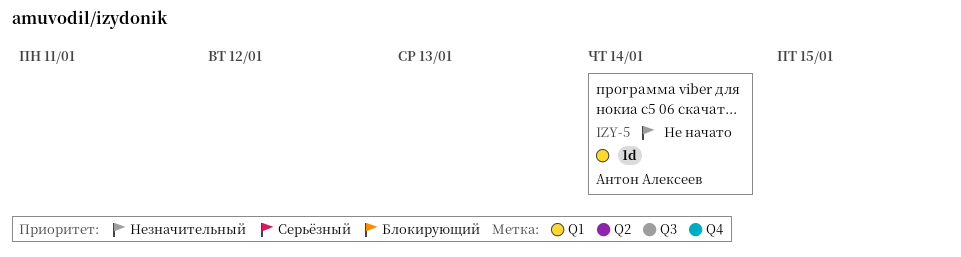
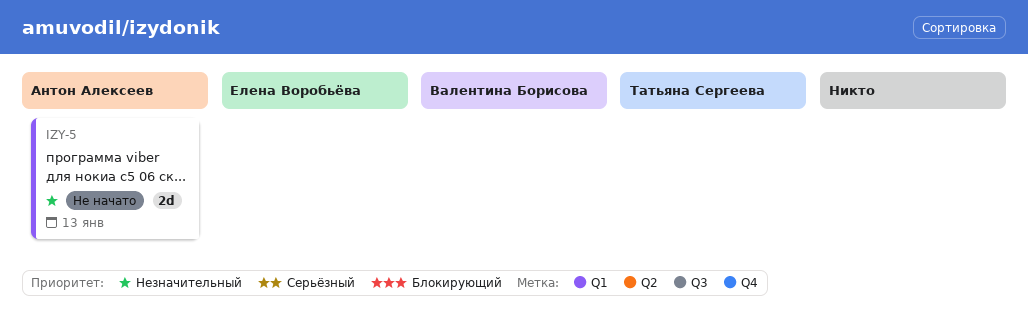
IZY-5, estimate: 1d -> 2d
IZY-5, due: Jan 14 -> Jan 13

